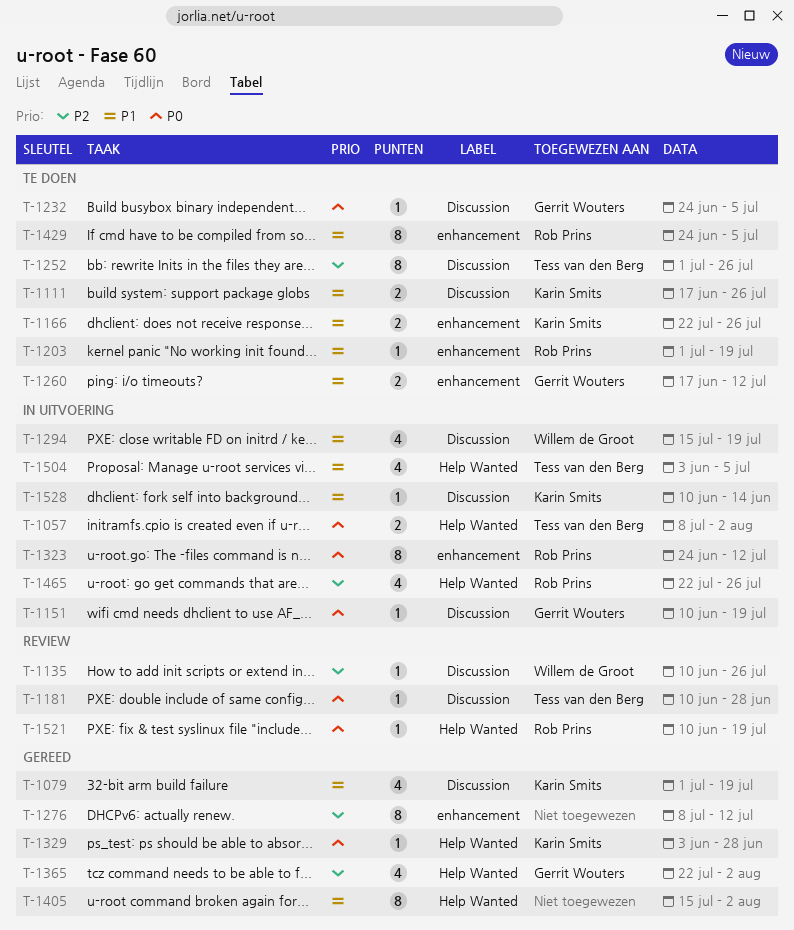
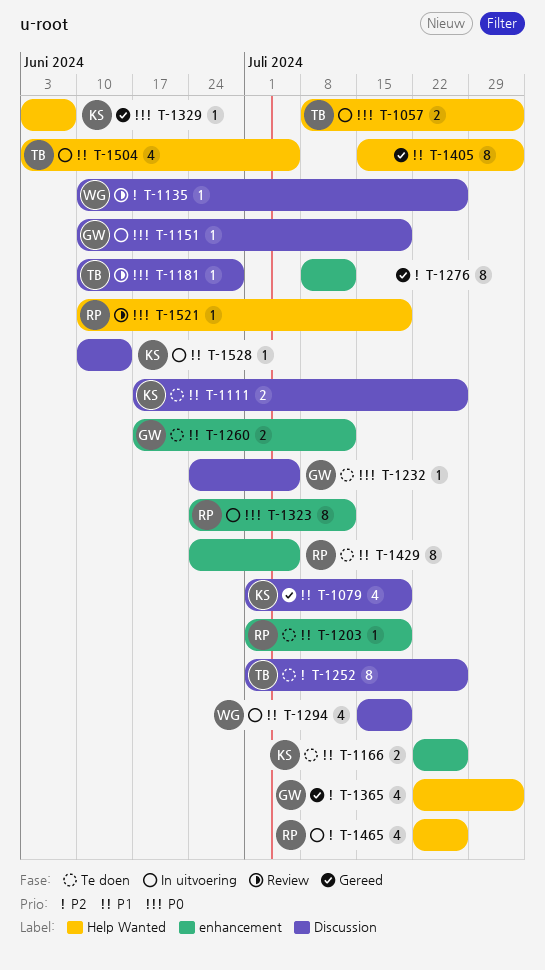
T-1329, due: Jun 28 -> Jun 7

